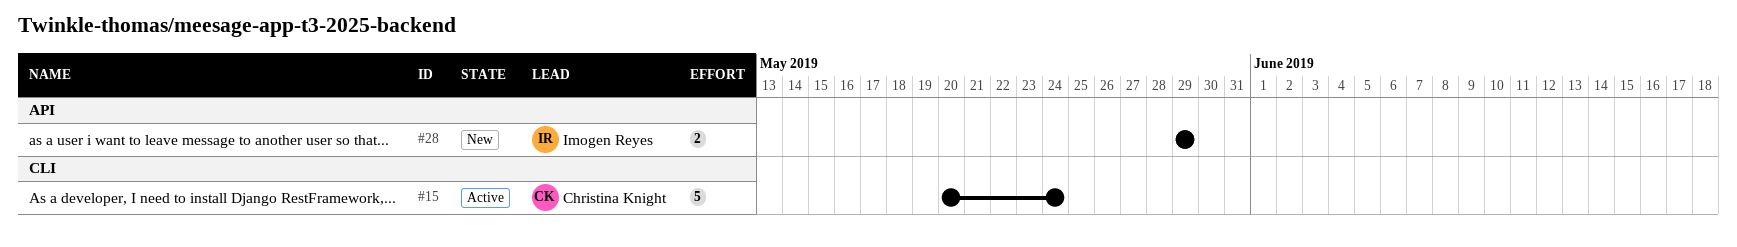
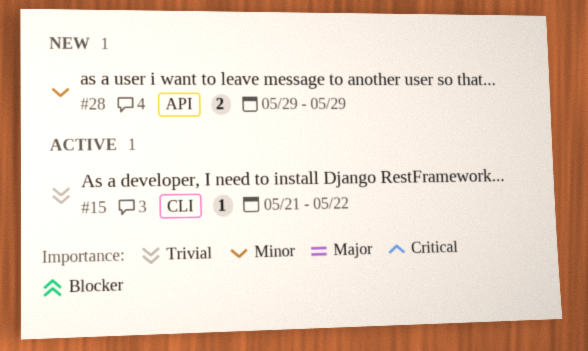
#15, estimate: 5 -> 1
#15, start: May 20 -> May 21
#15, due: May 24 -> May 22

